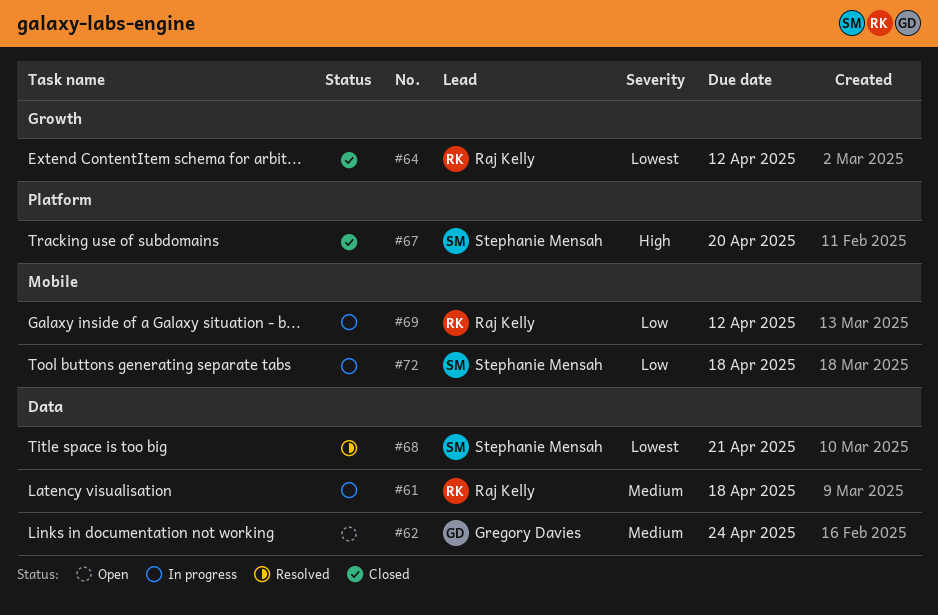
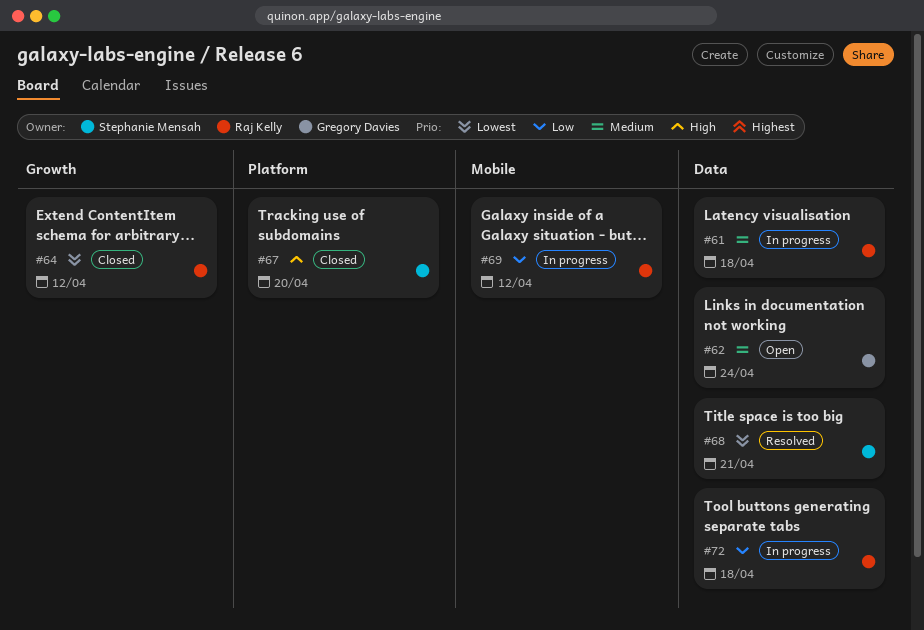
#72, owner: Stephanie Mensah -> Raj Kelly
#72, label: Mobile -> Data

